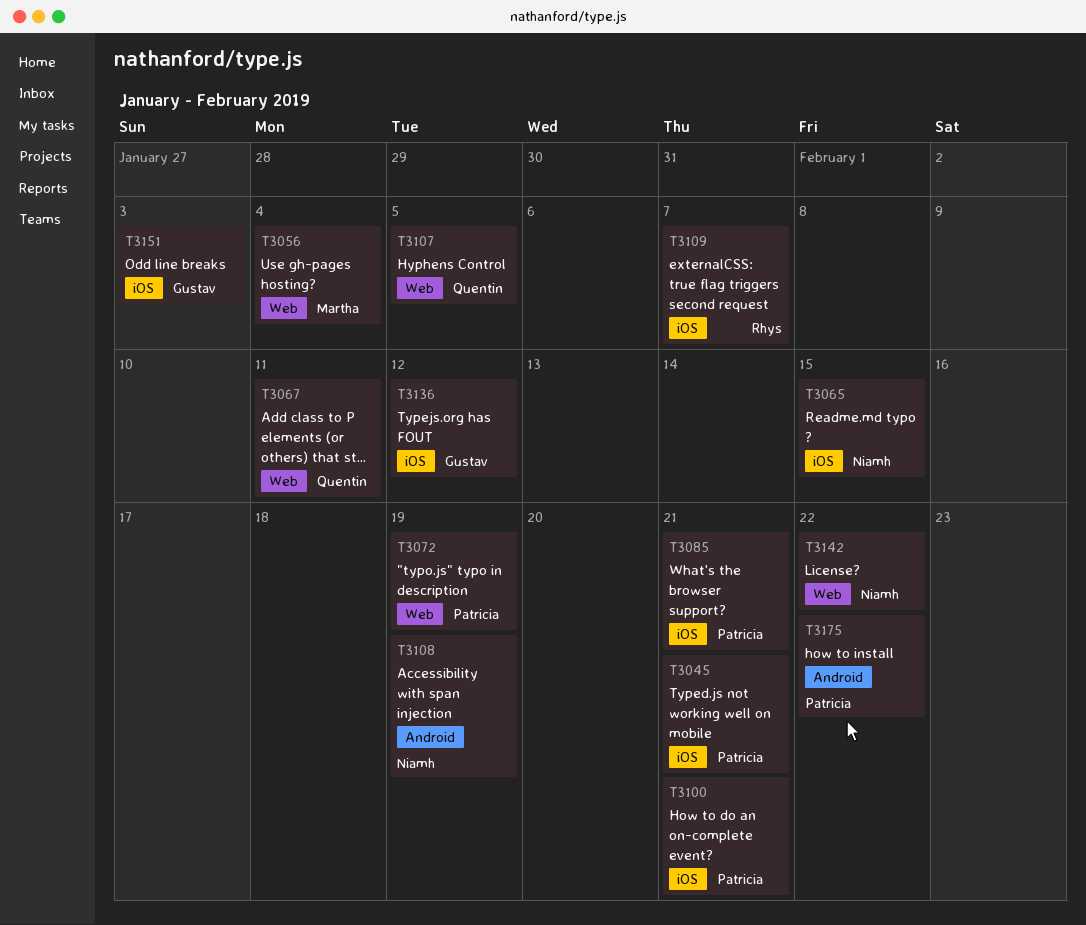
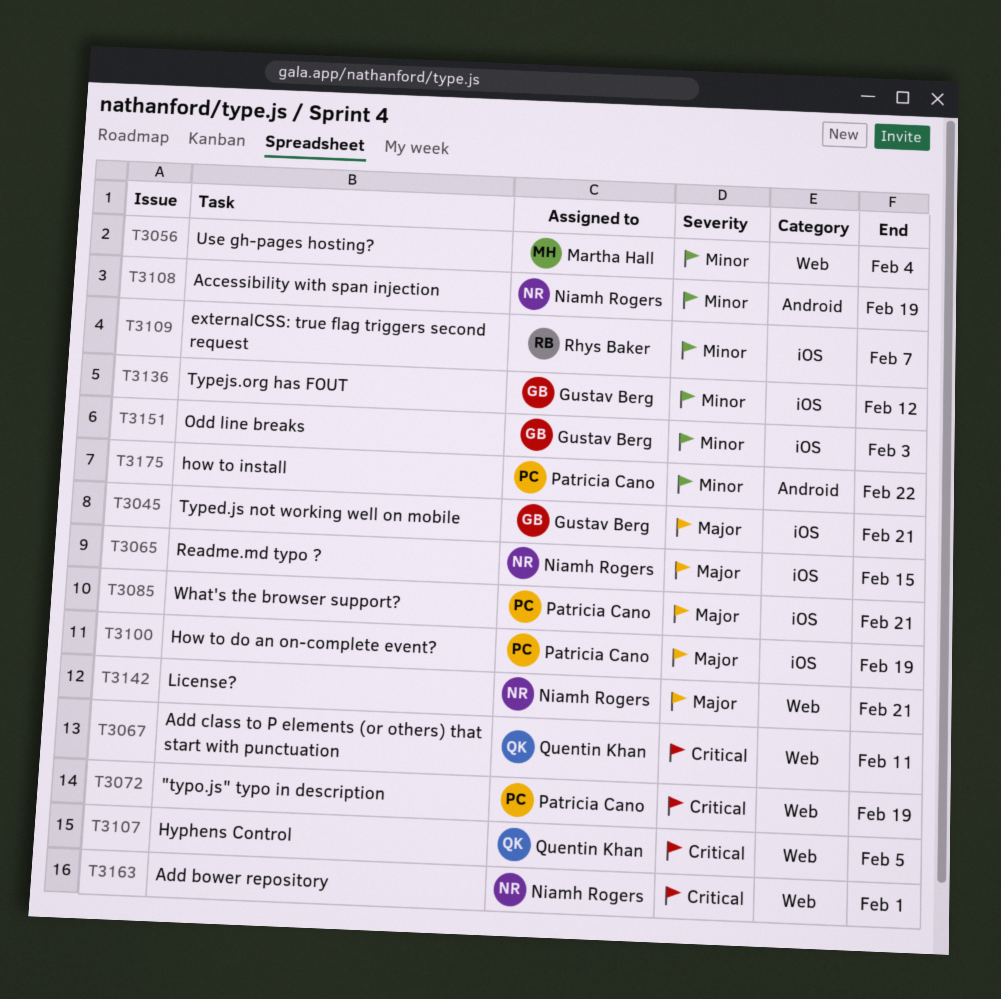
T3045, owner: Patricia Cano -> Gustav Berg
T3100, due: Feb 21 -> Feb 19
T3142, due: Feb 22 -> Feb 21
T3163: none -> present

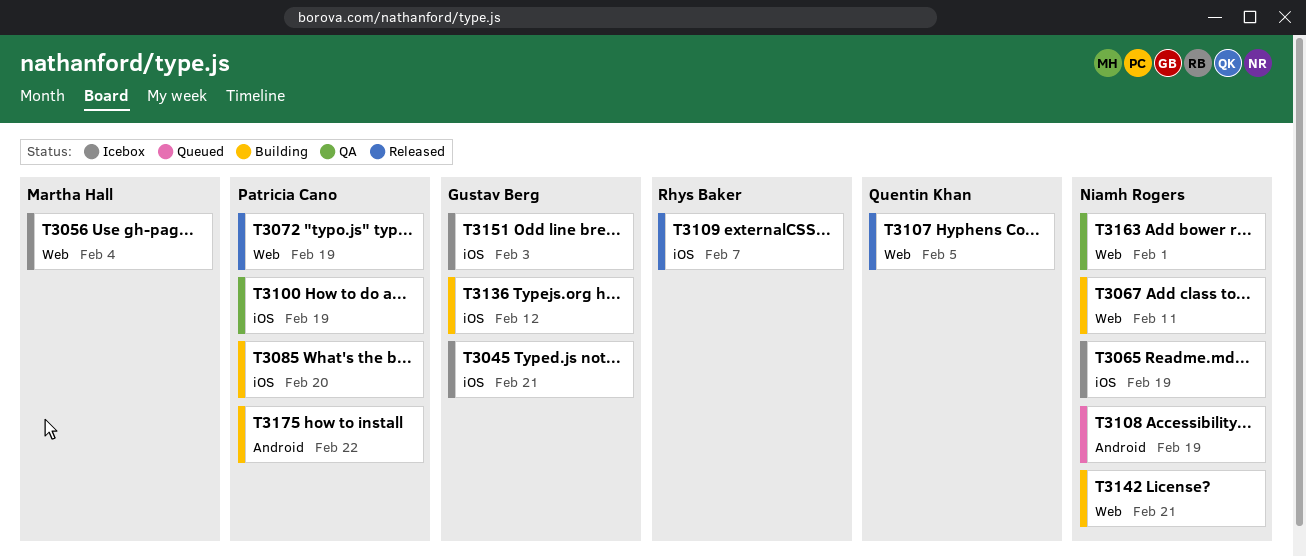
T3065, due: Feb 15 -> Feb 19
T3067, owner: Quentin Khan -> Niamh Rogers
T3085, due: Feb 21 -> Feb 20

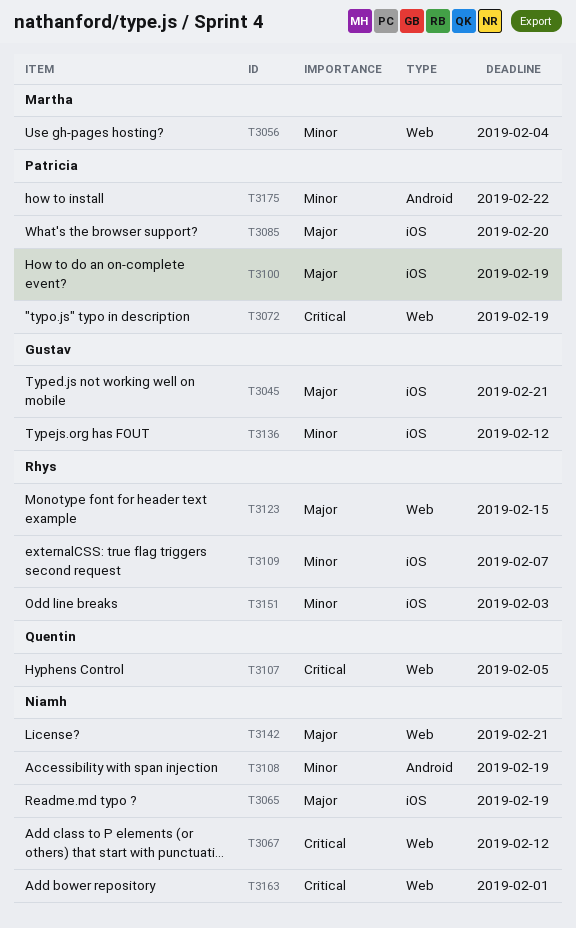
T3067, due: Feb 11 -> Feb 12
T3123: none -> present
T3151, owner: Gustav Berg -> Rhys Baker

